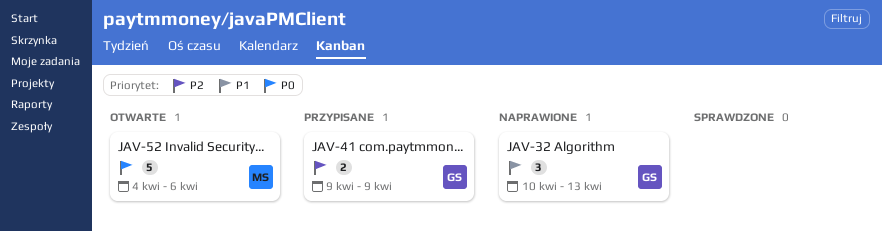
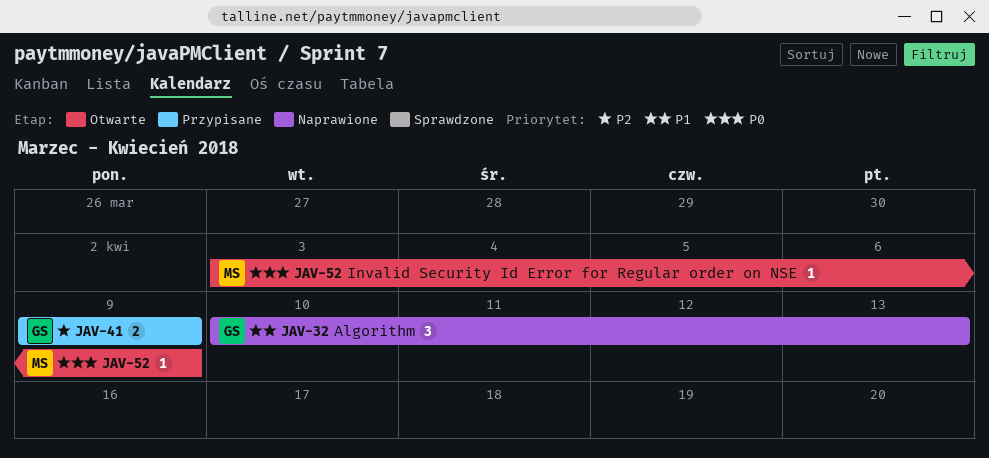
JAV-52, estimate: 5 -> 1
JAV-52, start: Apr 4 -> Apr 3
JAV-52, due: Apr 6 -> Apr 9

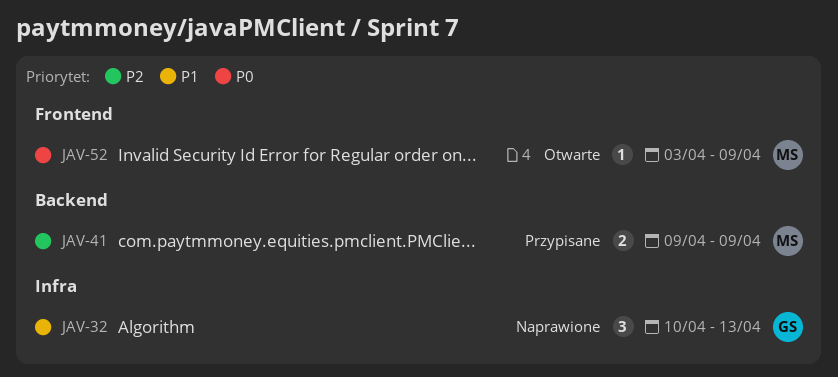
JAV-41, owner: GS -> MS

